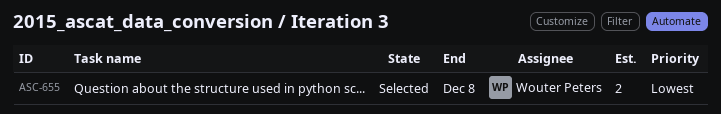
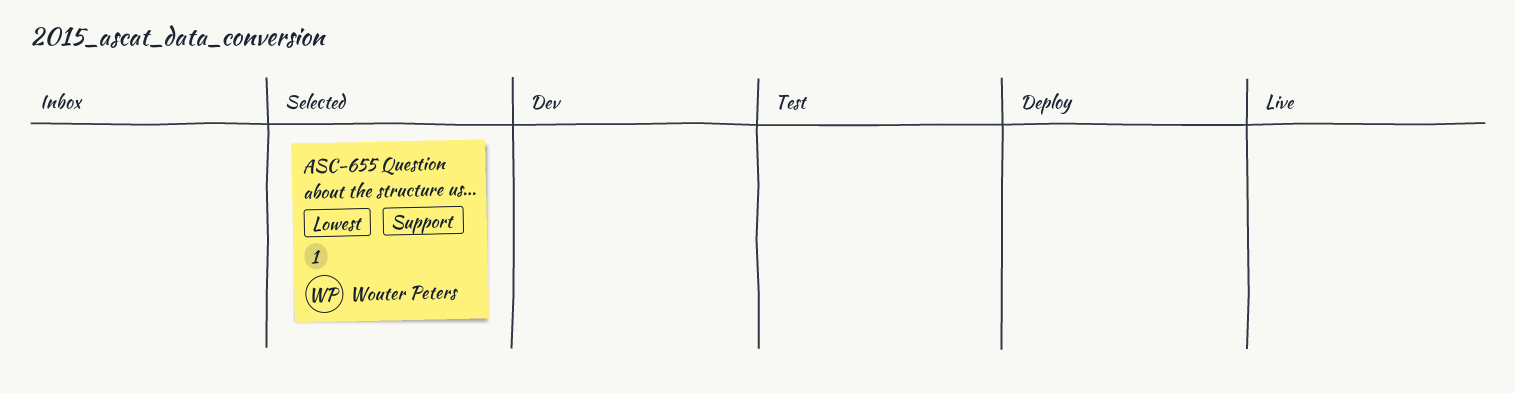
ASC-655, estimate: 2 -> 1

